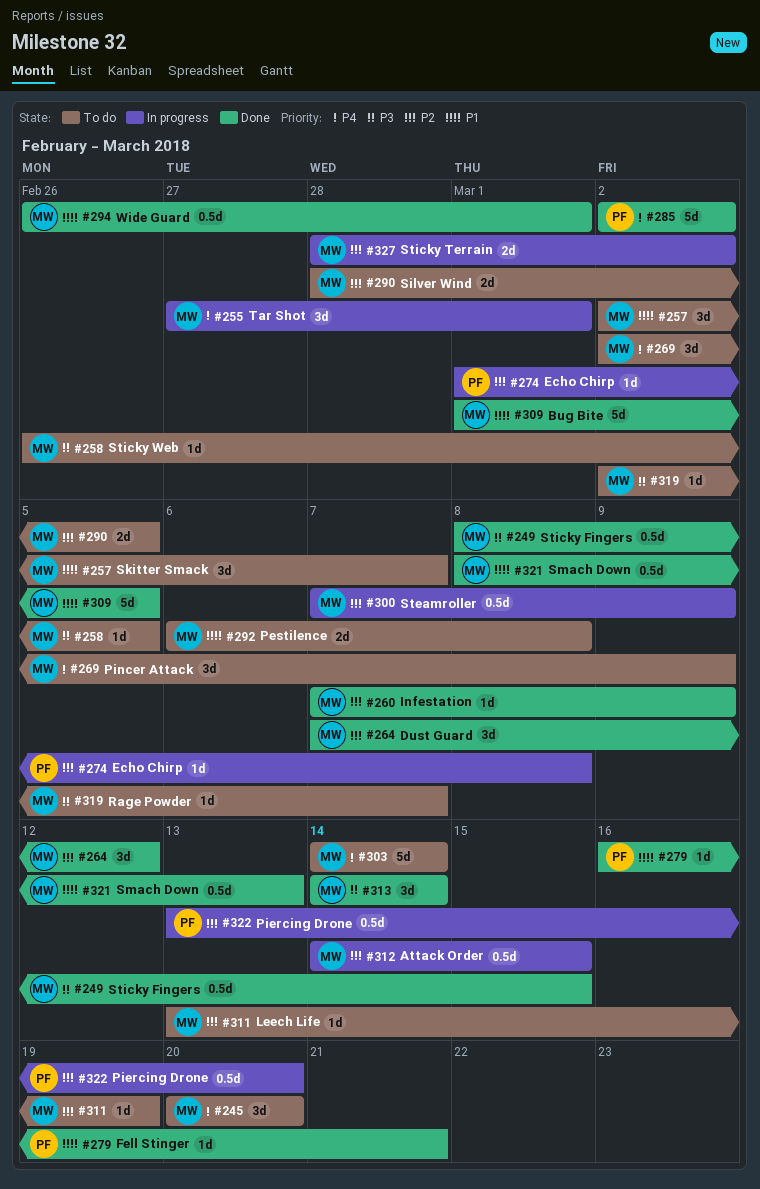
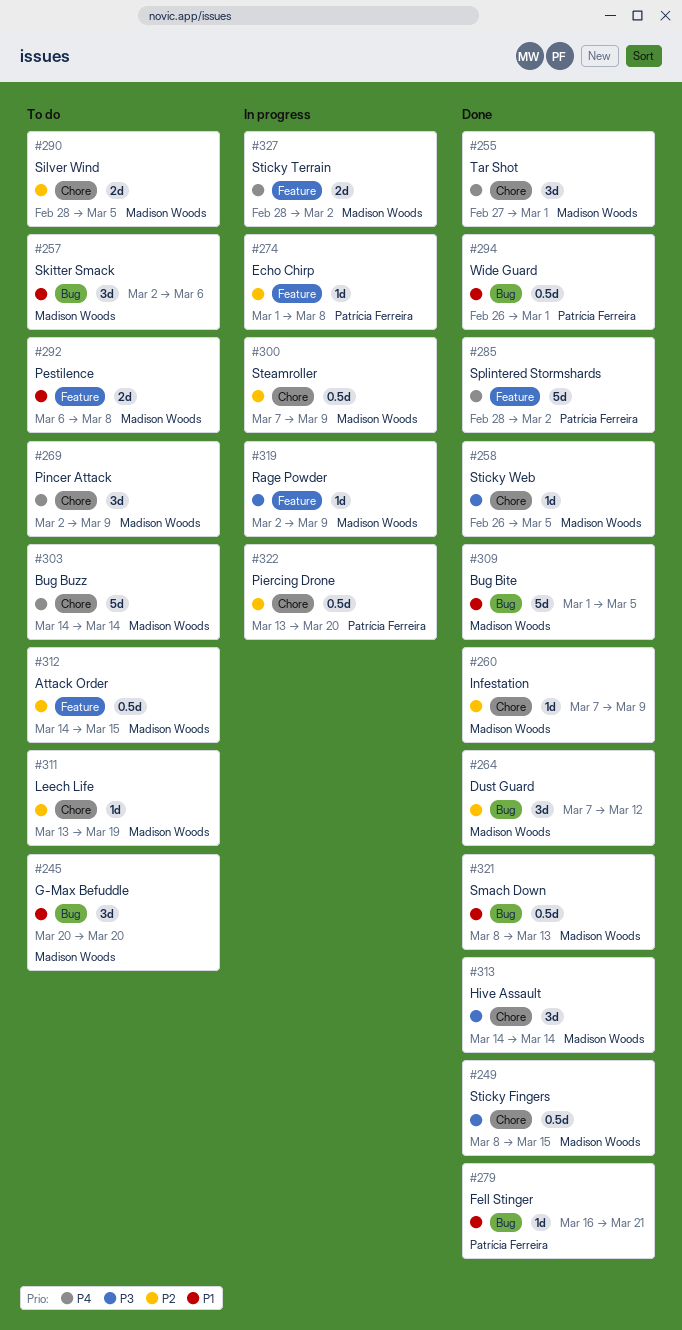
#245, priority: P4 -> P1
#255, status: In progress -> Done
#257, due: Mar 7 -> Mar 6
#258, status: To do -> Done
#285, start: Mar 2 -> Feb 28
#294, owner: Madison Woods -> Patrícia Ferreira
#312, status: In progress -> To do
#319, status: To do -> In progress
#319, due: Mar 7 -> Mar 9
#327, priority: P2 -> P4

